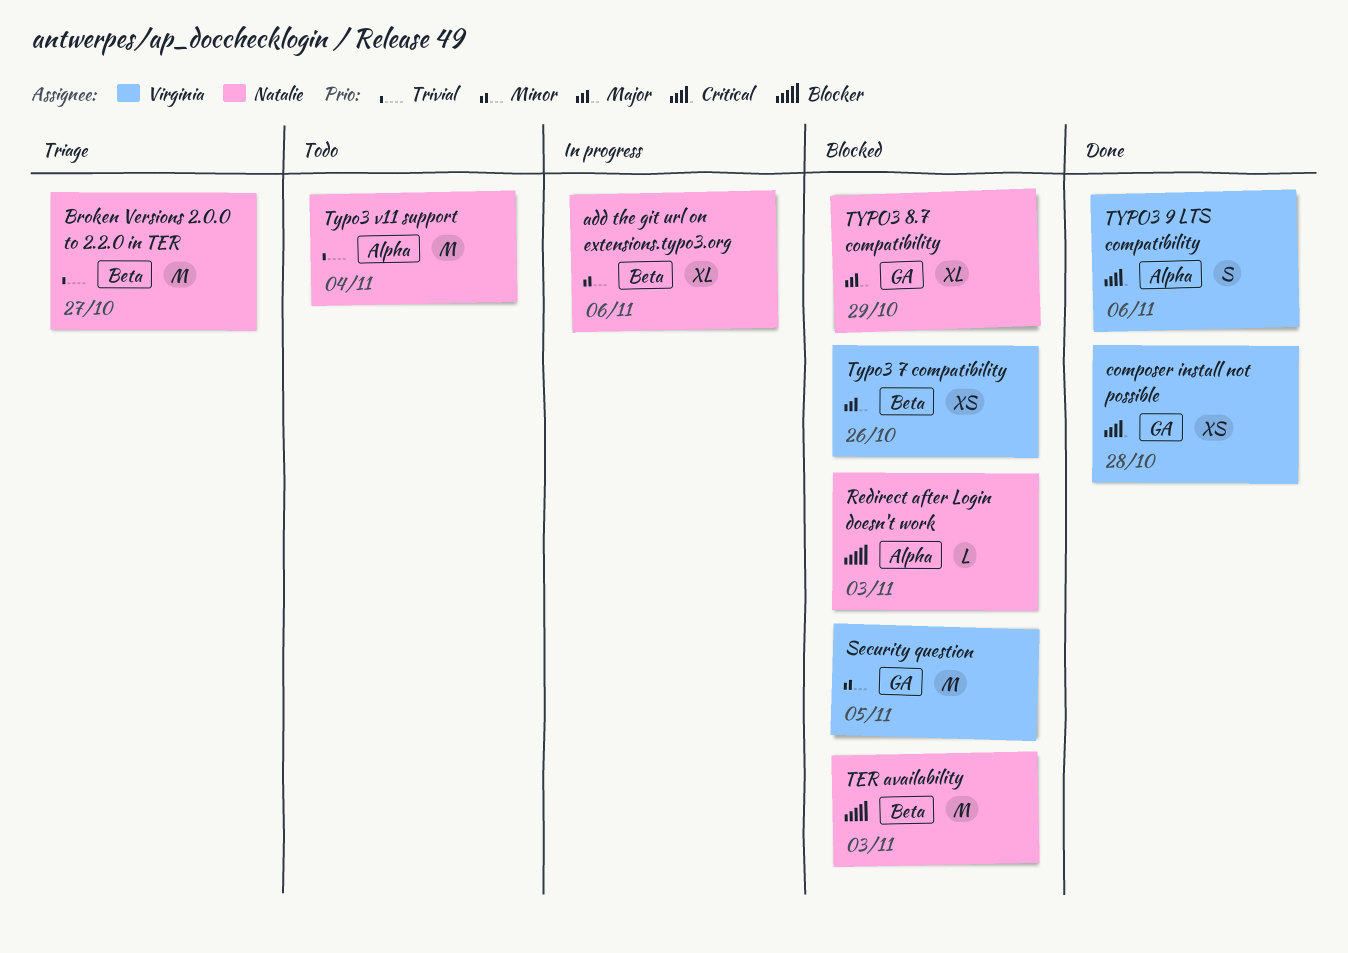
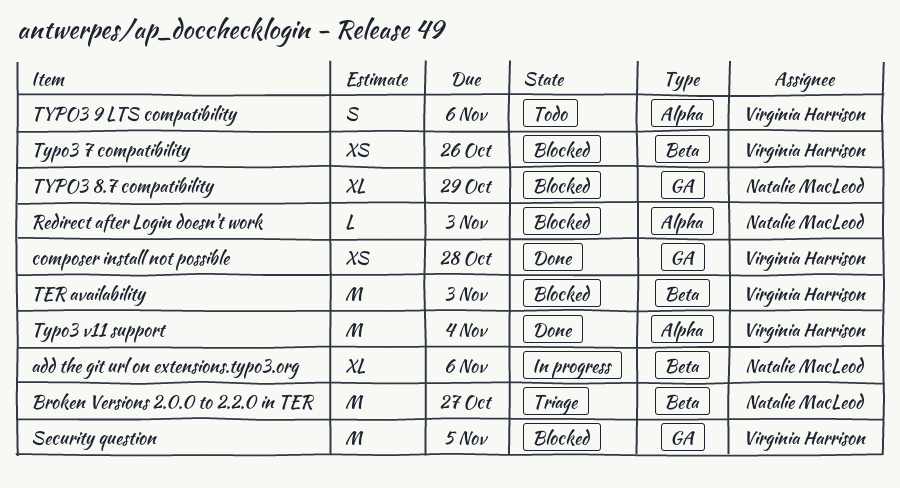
TER availability, owner: Natalie MacLeod -> Virginia Harrison
TYPO3 9 LTS compatibility, status: Done -> Todo
Typo3 v11 support, status: Todo -> Done
Typo3 v11 support, owner: Natalie MacLeod -> Virginia Harrison

